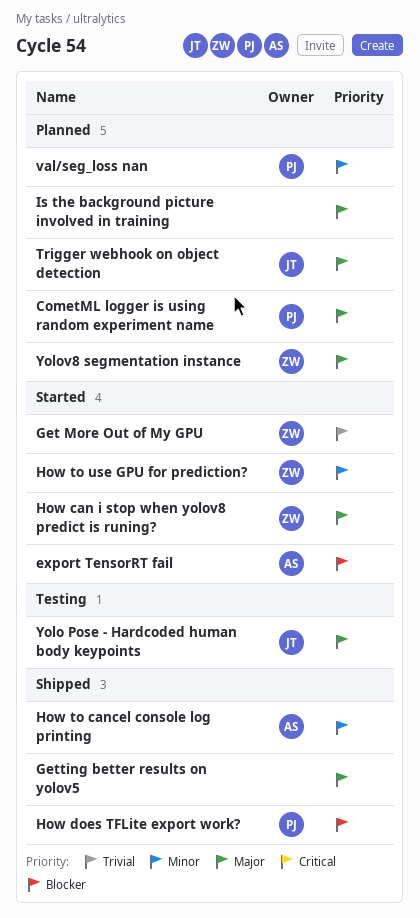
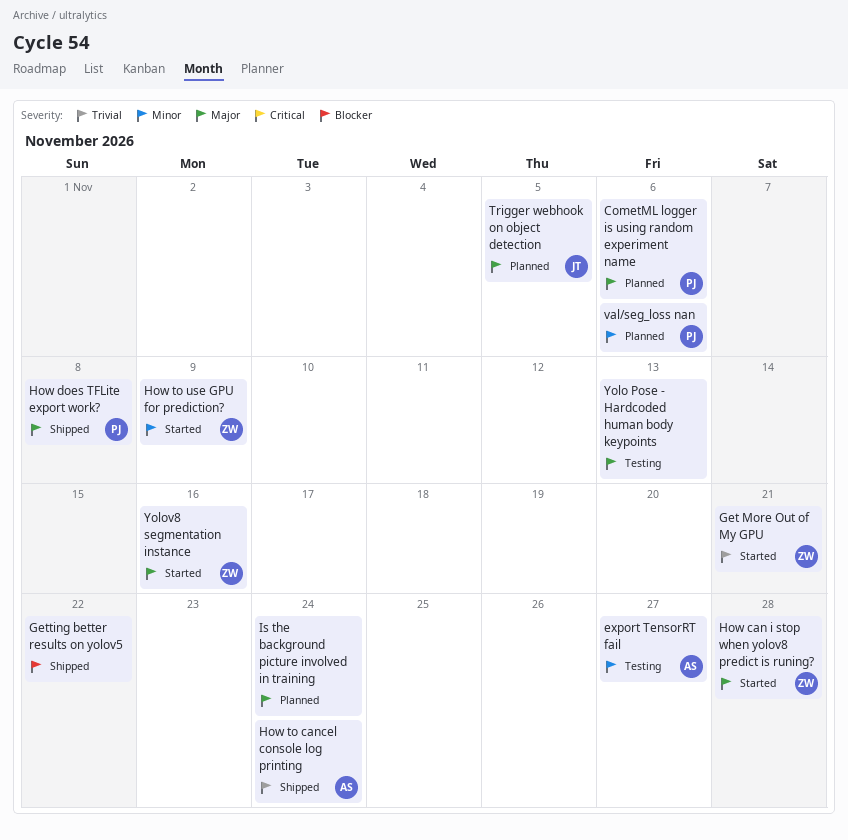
export TensorRT fail, status: Started -> Testing
export TensorRT fail, priority: Blocker -> Minor
Getting better results on yolov5, priority: Major -> Blocker
How does TFLite export work?, priority: Blocker -> Major
How to cancel console log printing, priority: Minor -> Trivial
Yolo Pose - Hardcoded human body keypoints, owner: JT -> none
Yolov8 segmentation instance, status: Planned -> Started

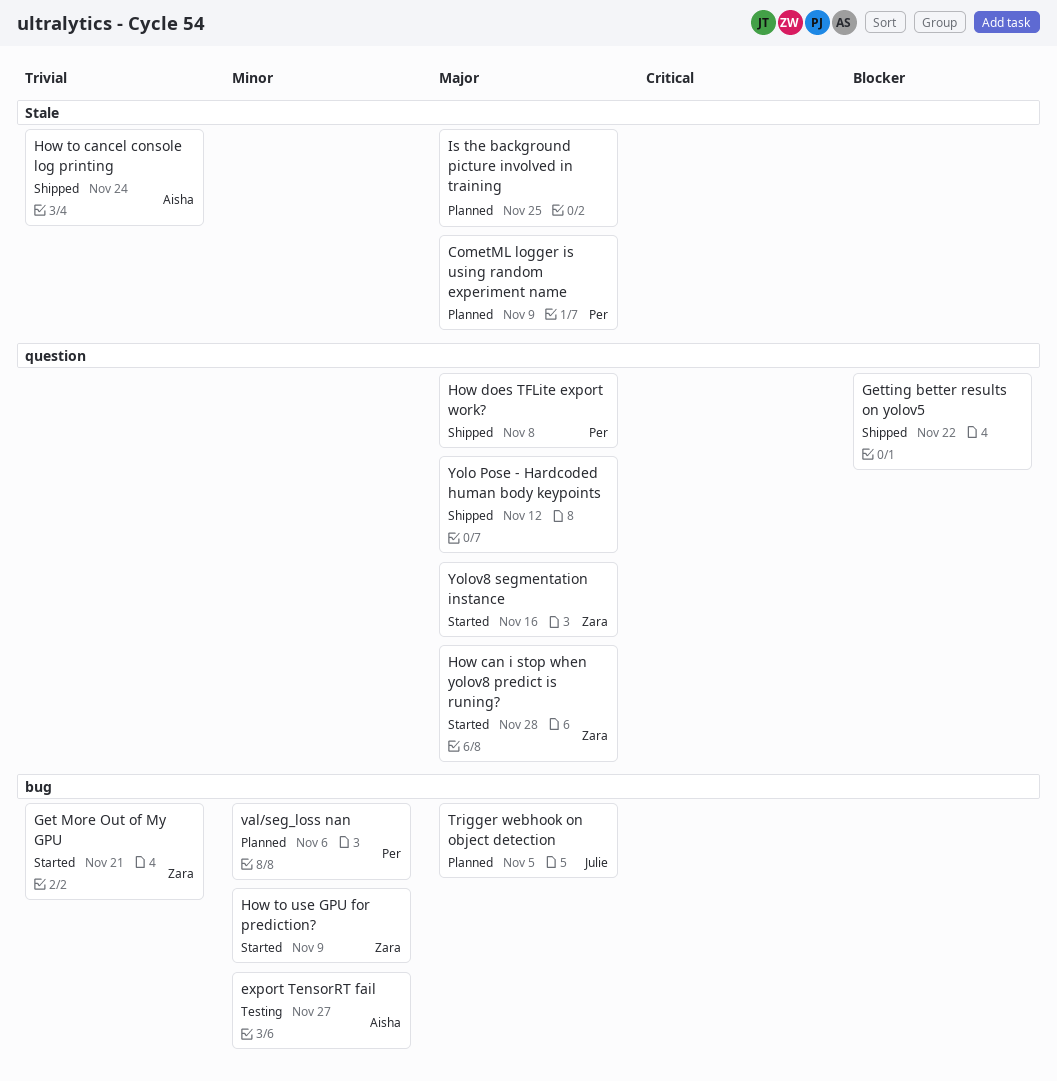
CometML logger is using random experiment name, due: Nov 6 -> Nov 9
Is the background picture involved in training, due: Nov 24 -> Nov 25
Yolo Pose - Hardcoded human body keypoints, status: Testing -> Shipped
Yolo Pose - Hardcoded human body keypoints, due: Nov 13 -> Nov 12

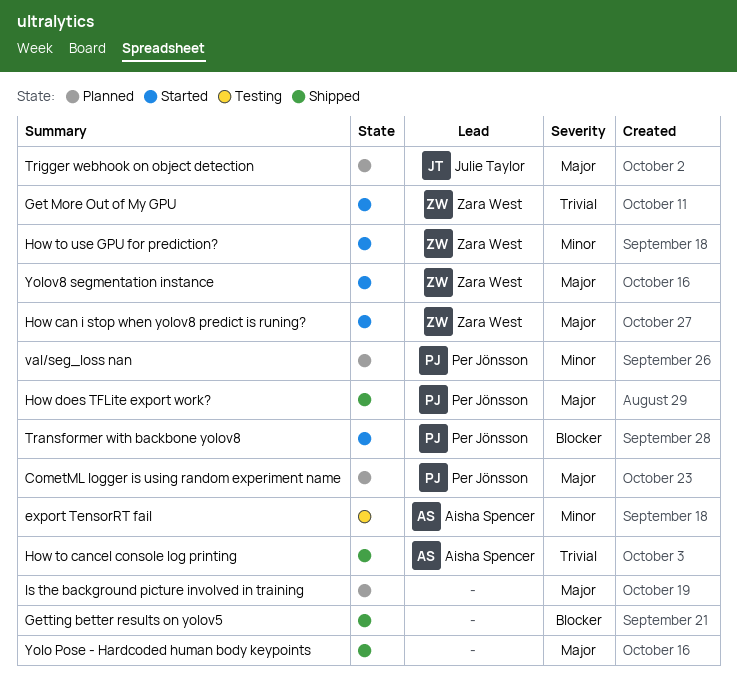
Transformer with backbone yolov8: none -> present

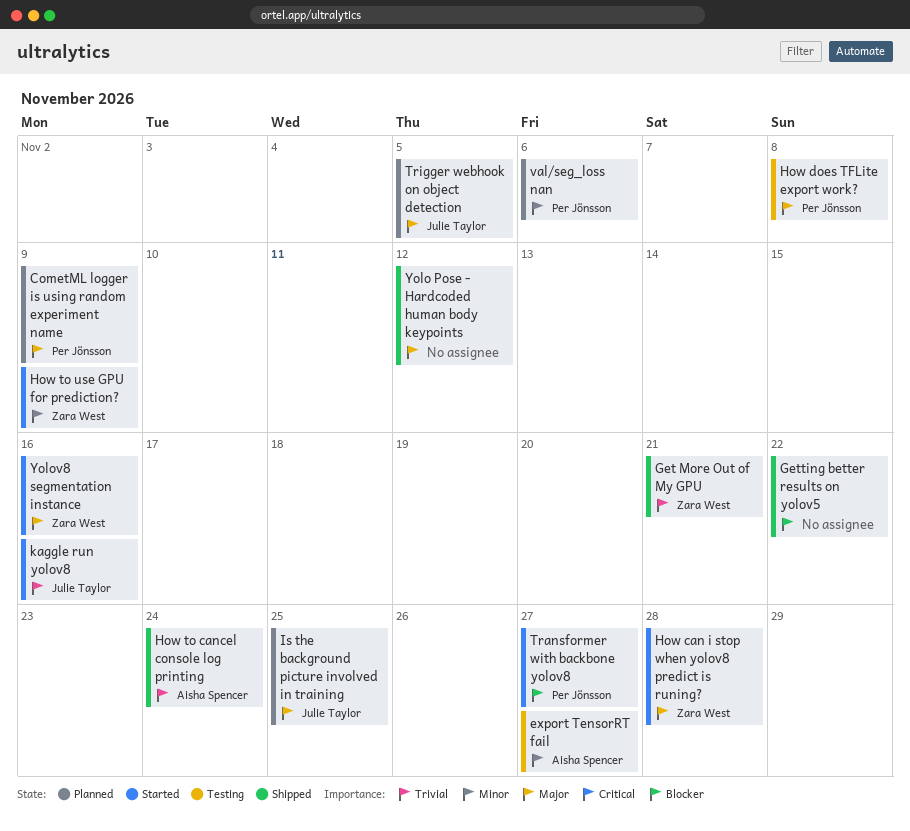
Get More Out of My GPU, status: Started -> Shipped
How does TFLite export work?, status: Shipped -> Testing
Is the background picture involved in training, owner: none -> Julie Taylor
kaggle run yolov8: none -> present

